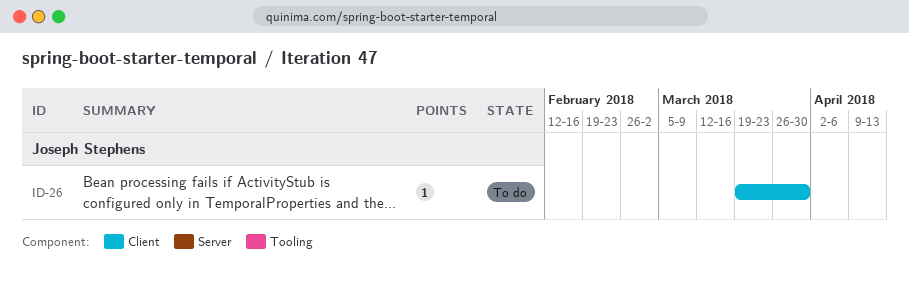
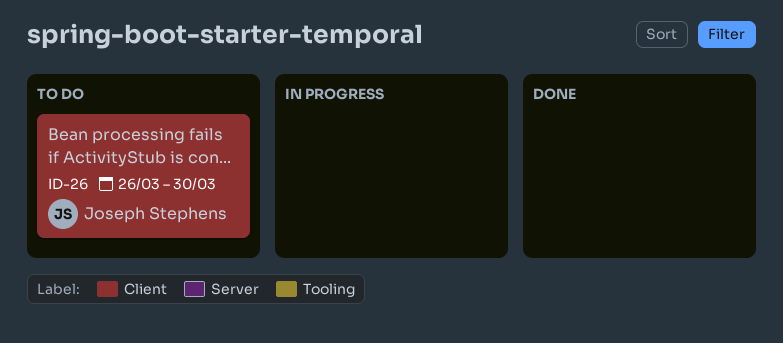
ID-26, start: Mar 19 -> Mar 26

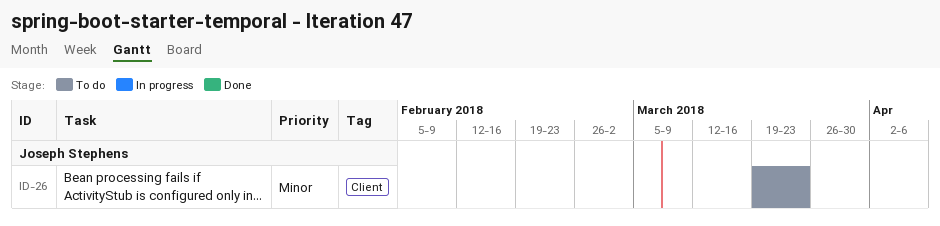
ID-26, start: Mar 26 -> Mar 19
ID-26, due: Mar 30 -> Mar 23

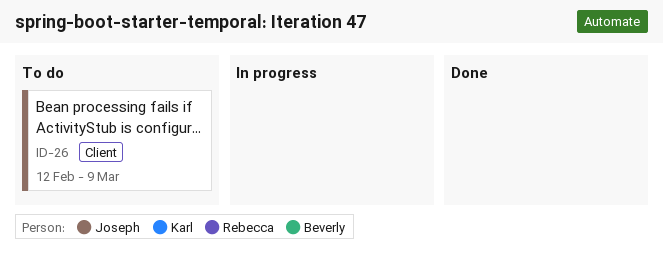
ID-26, start: Mar 19 -> Feb 12
ID-26, due: Mar 23 -> Mar 9

